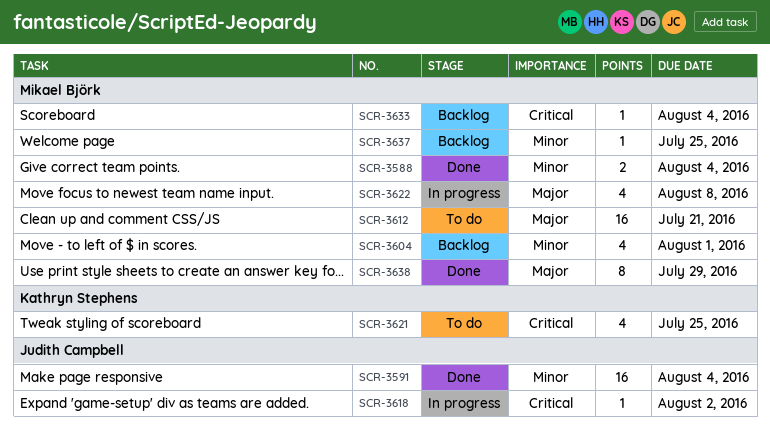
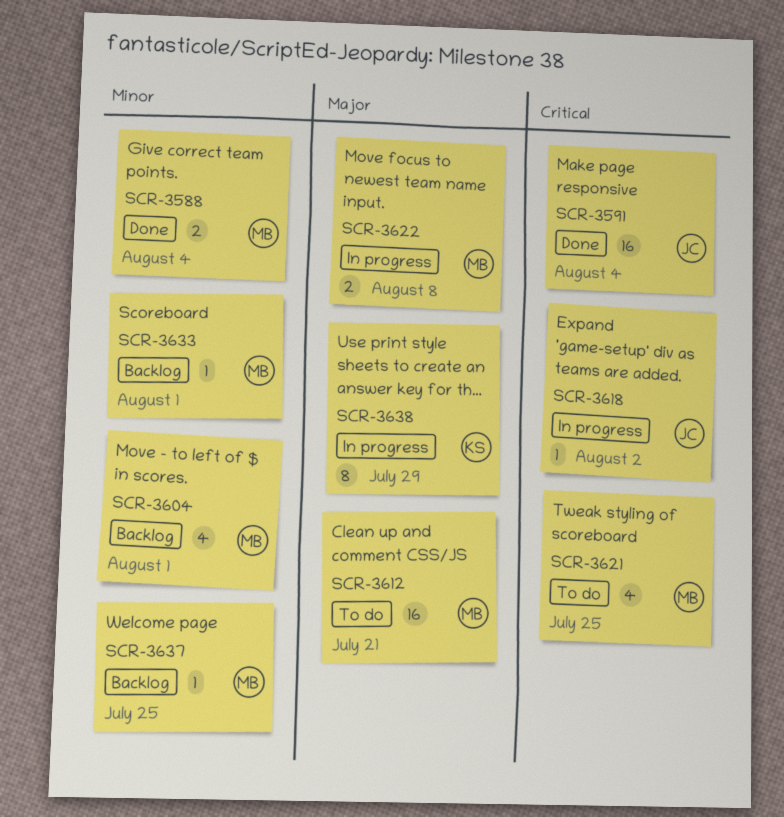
SCR-3591, priority: Minor -> Critical
SCR-3621, owner: Kathryn Stephens -> Mikael Björk
SCR-3622, estimate: 4 -> 2
SCR-3633, priority: Critical -> Minor
SCR-3633, due: Aug 4 -> Aug 1
SCR-3638, status: Done -> In progress
SCR-3638, owner: Mikael Björk -> Kathryn Stephens

